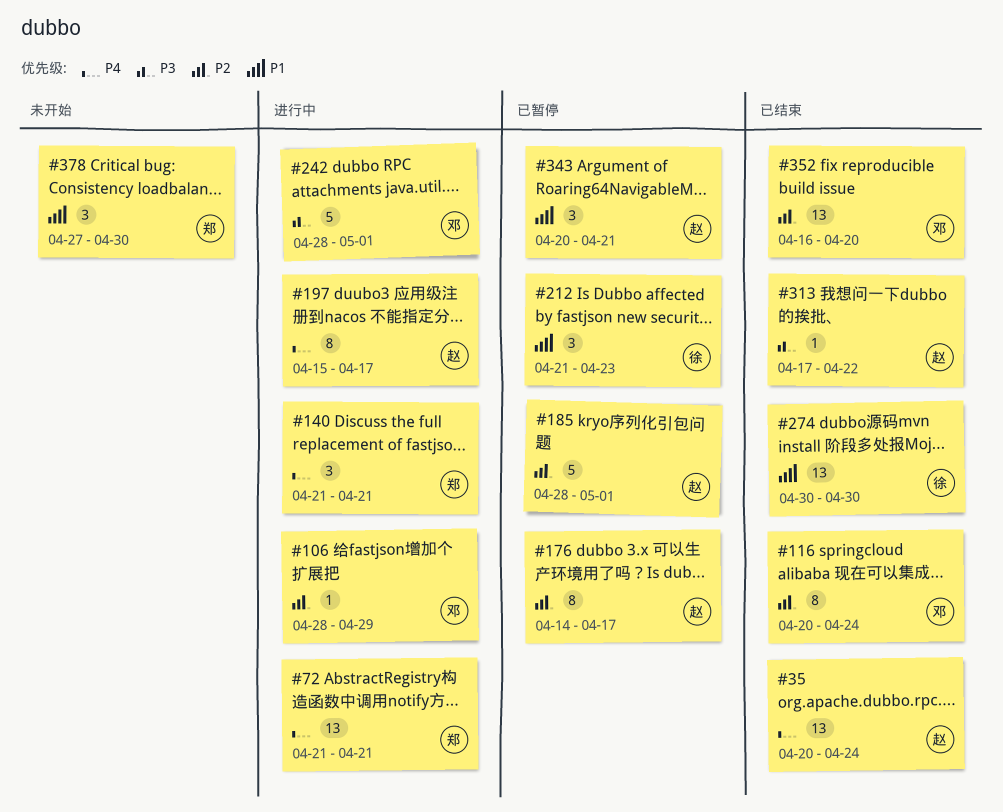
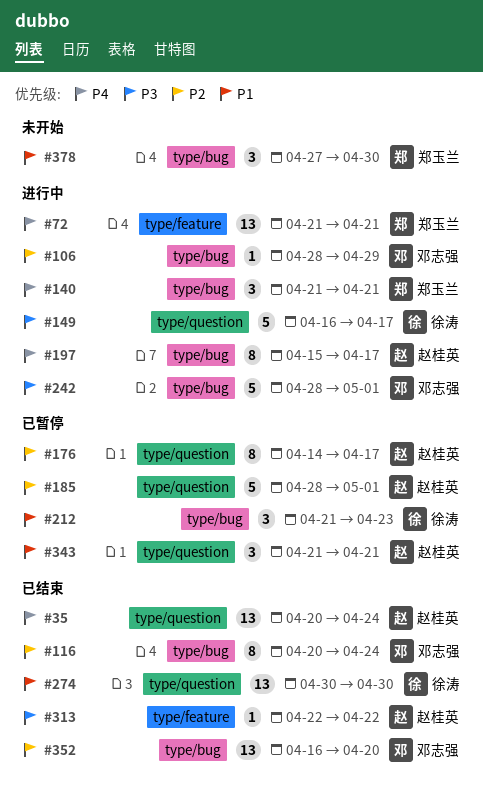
#149: none -> present
#313, start: Apr 17 -> Apr 22
#343, start: Apr 20 -> Apr 21

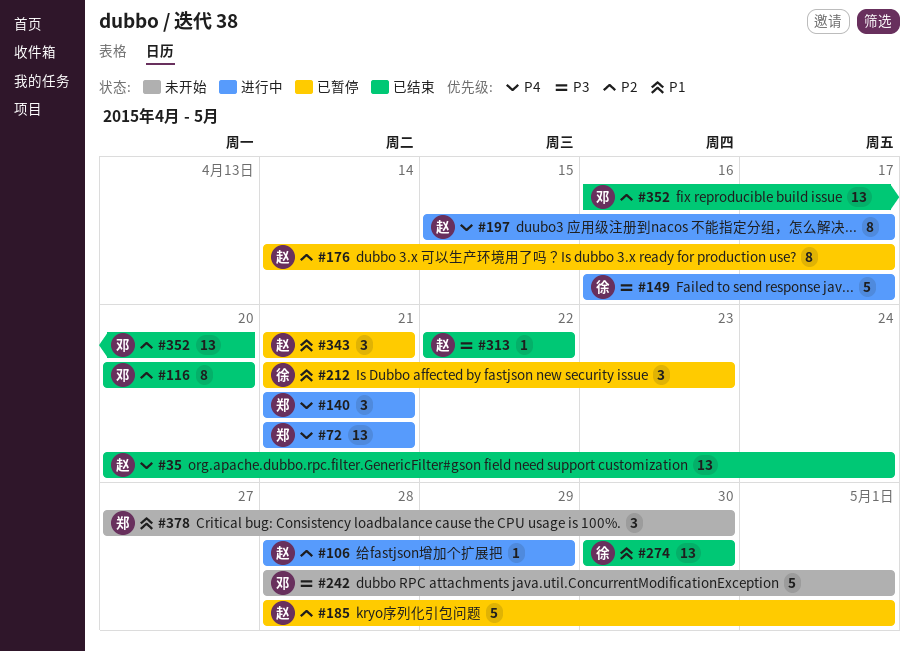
#106, owner: 邓志强 -> 赵桂英
#116, due: Apr 24 -> Apr 20
#242, status: 进行中 -> 未开始

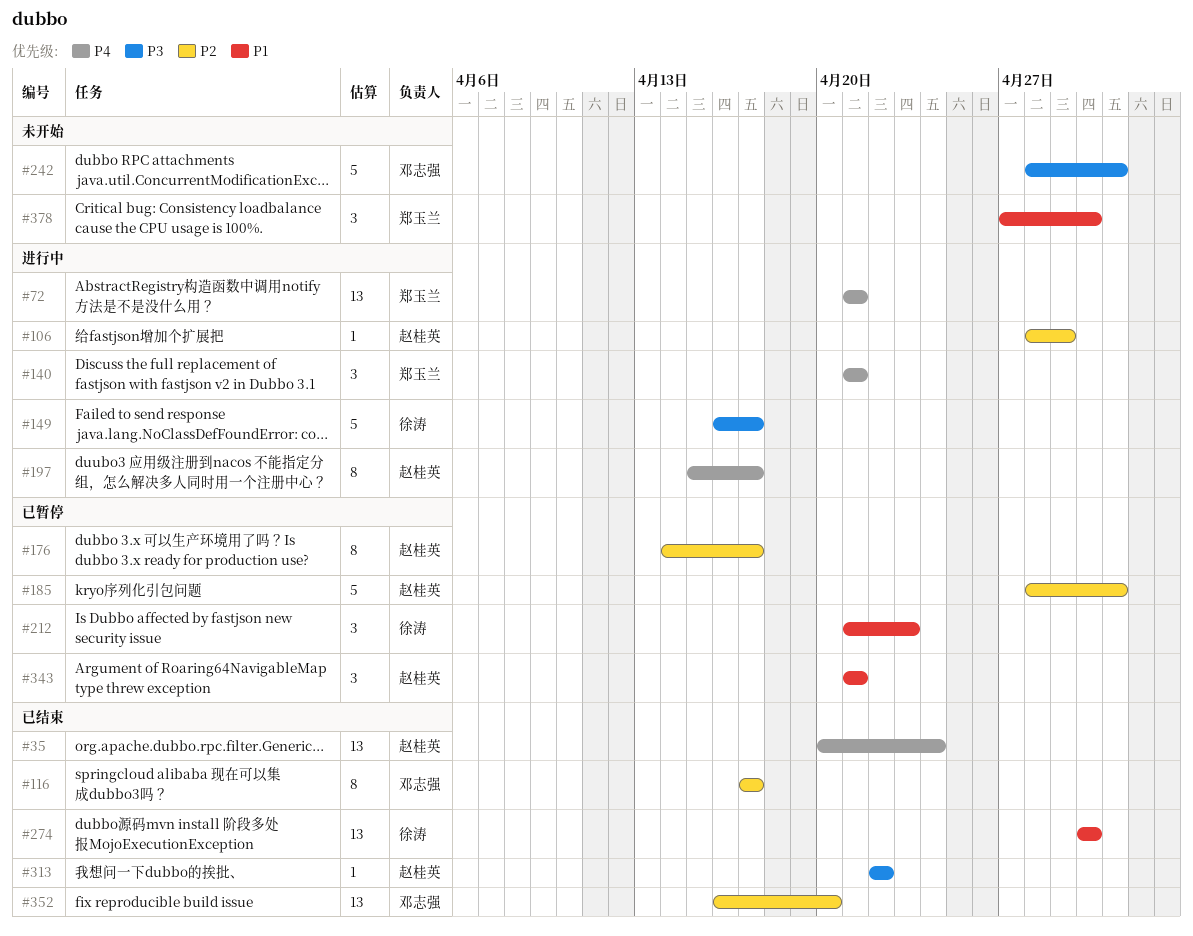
#116, start: Apr 20 -> Apr 17
#116, due: Apr 20 -> Apr 17

